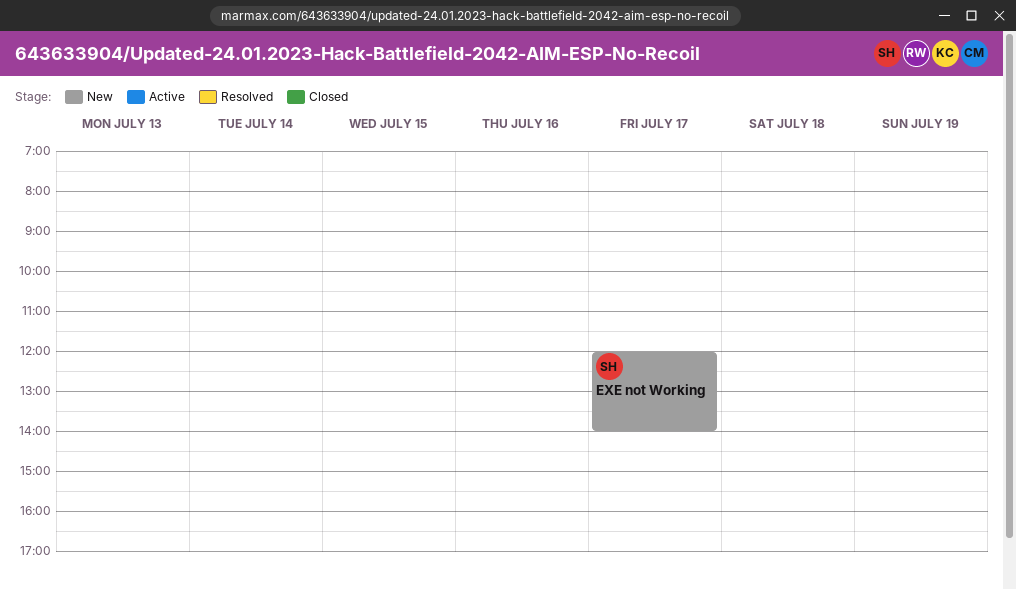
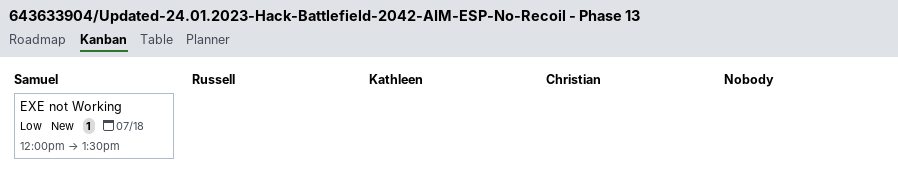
EXE not Working, day: Jul 17 -> Jul 18
EXE not Working, ends: 14:00 -> 13:30

